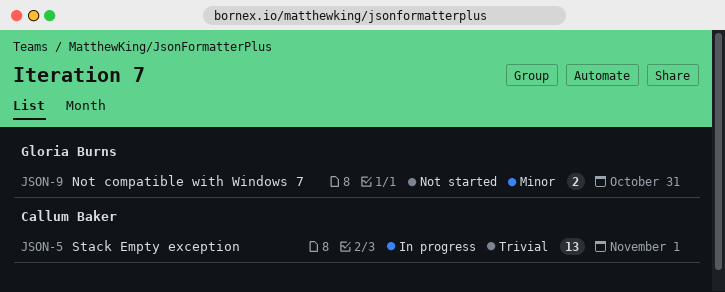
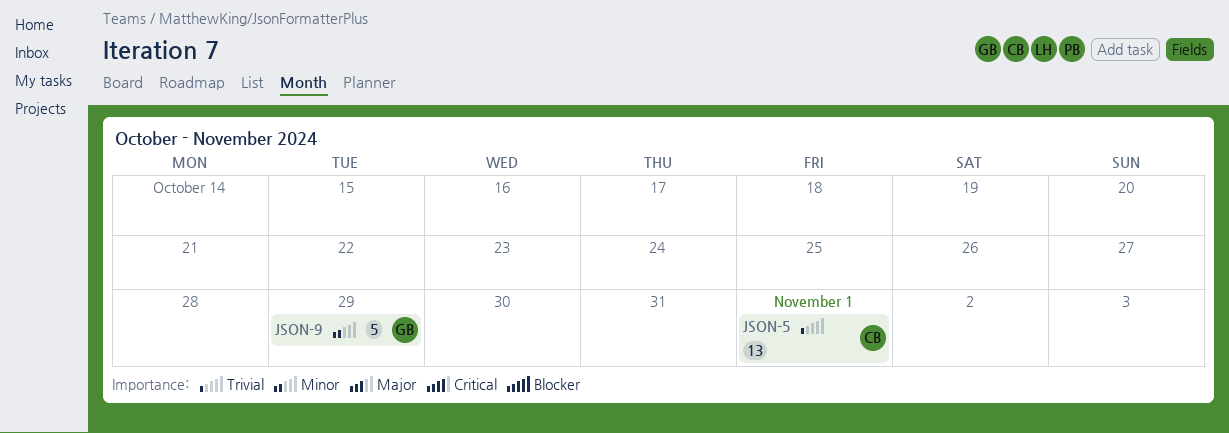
JSON-9, estimate: 2 -> 5
JSON-9, due: Oct 31 -> Oct 29

